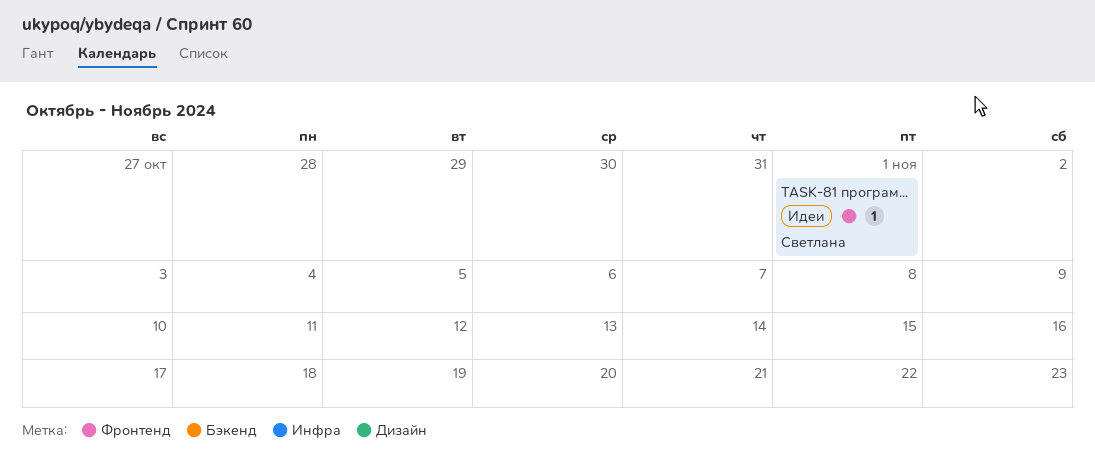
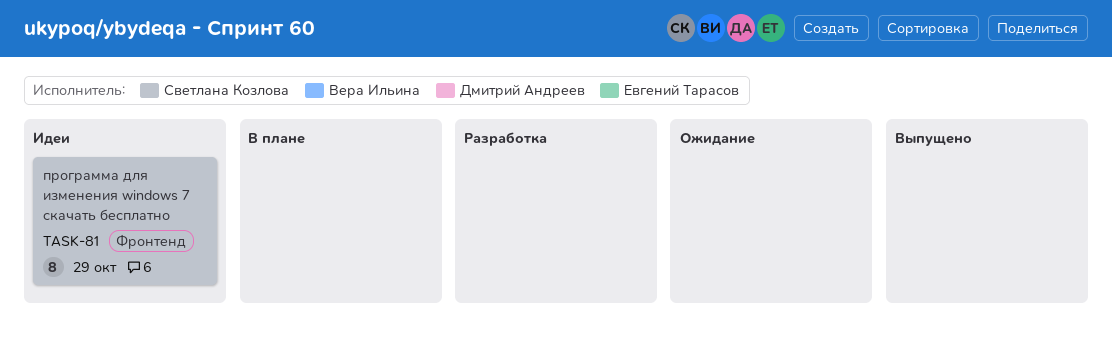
TASK-81, estimate: 1 -> 8
TASK-81, due: Nov 1 -> Oct 29

